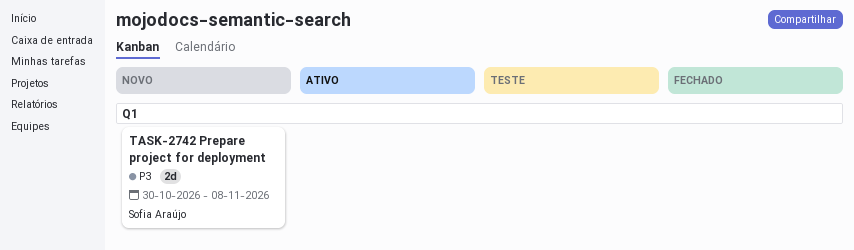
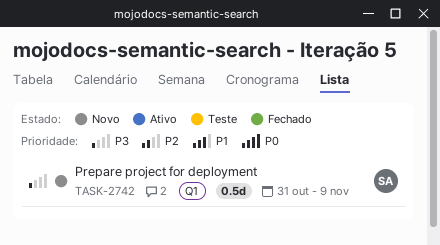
TASK-2742, estimate: 2d -> 0.5d
TASK-2742, start: Oct 30 -> Oct 31
TASK-2742, due: Nov 8 -> Nov 9

